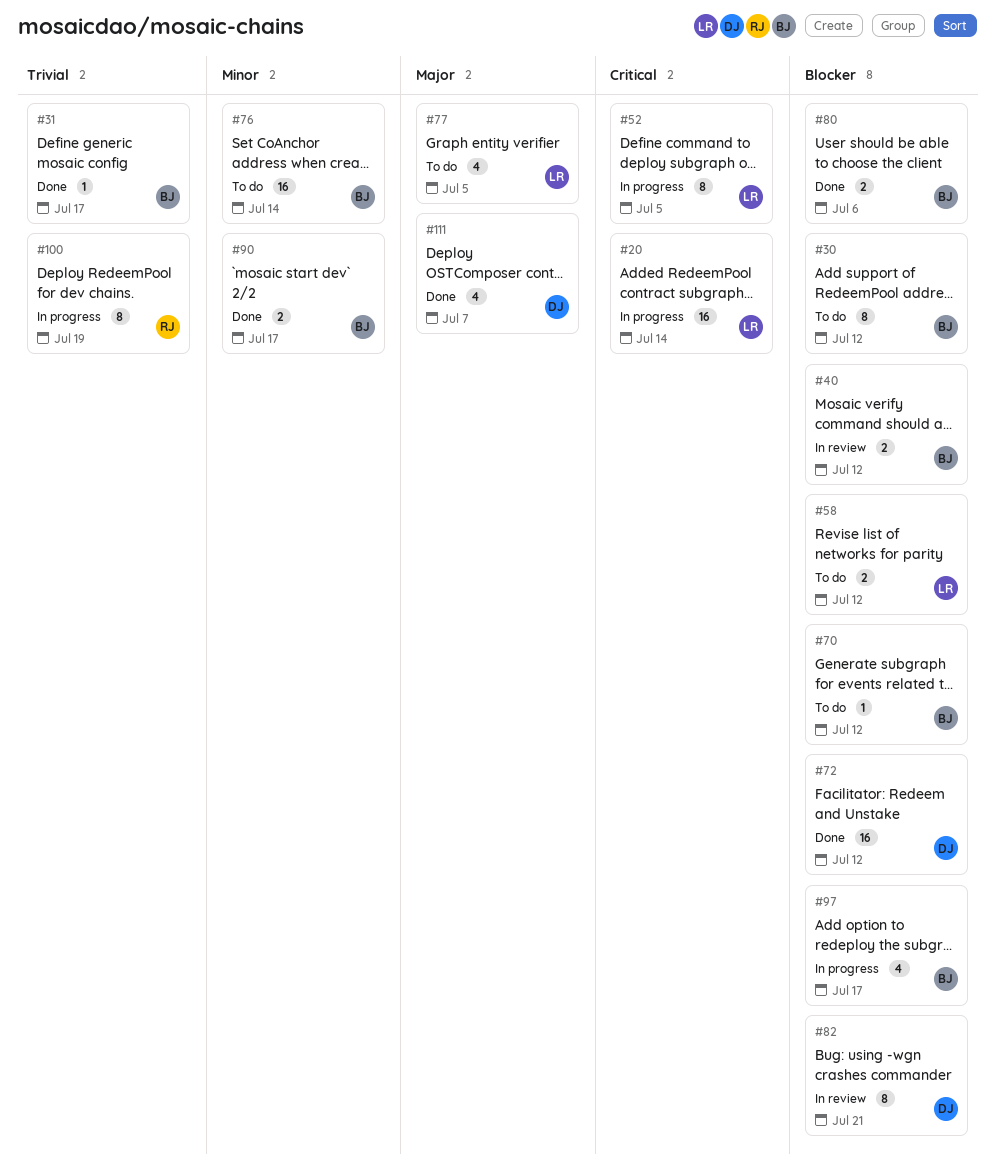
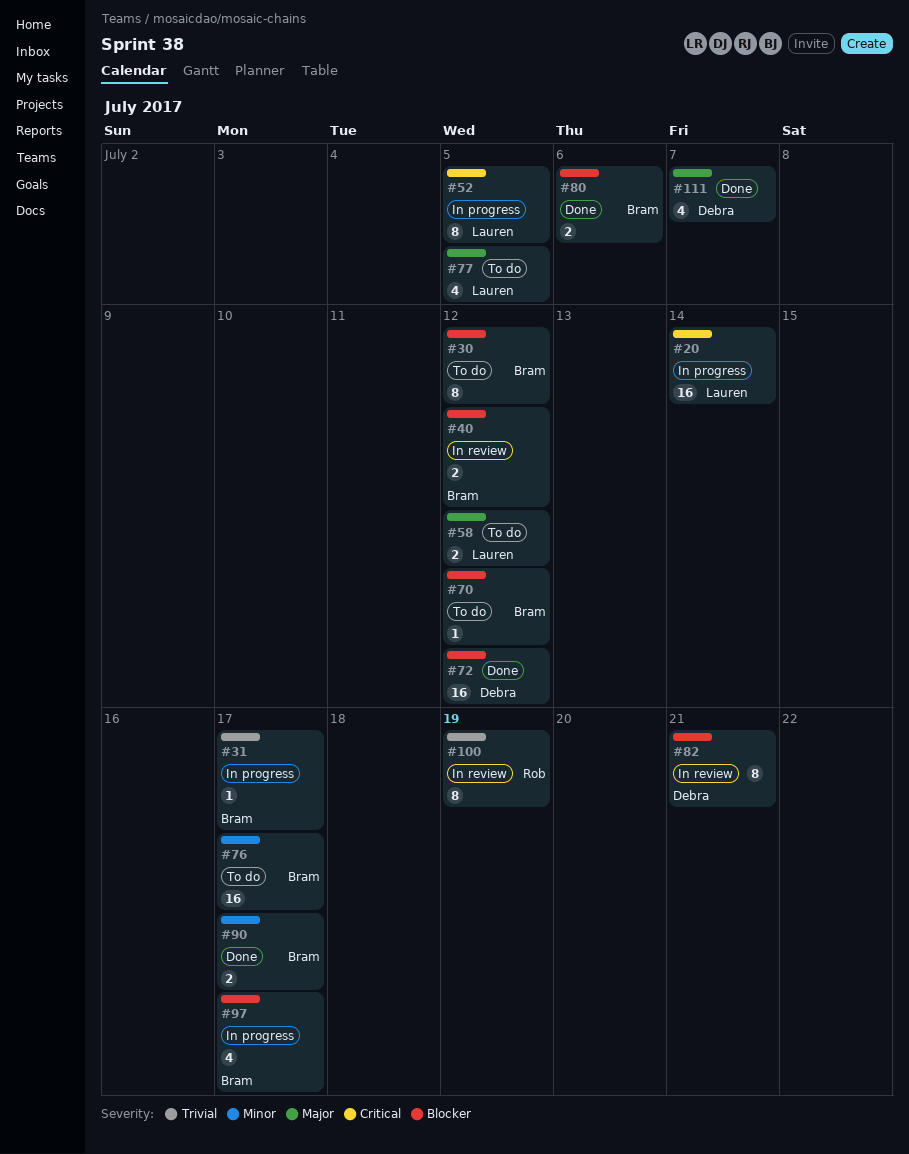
#31, status: Done -> In progress
#58, priority: Blocker -> Major
#76, due: Jul 14 -> Jul 17
#100, status: In progress -> In review

